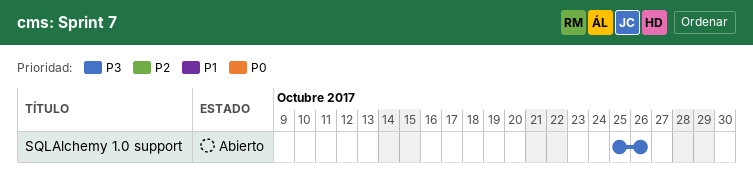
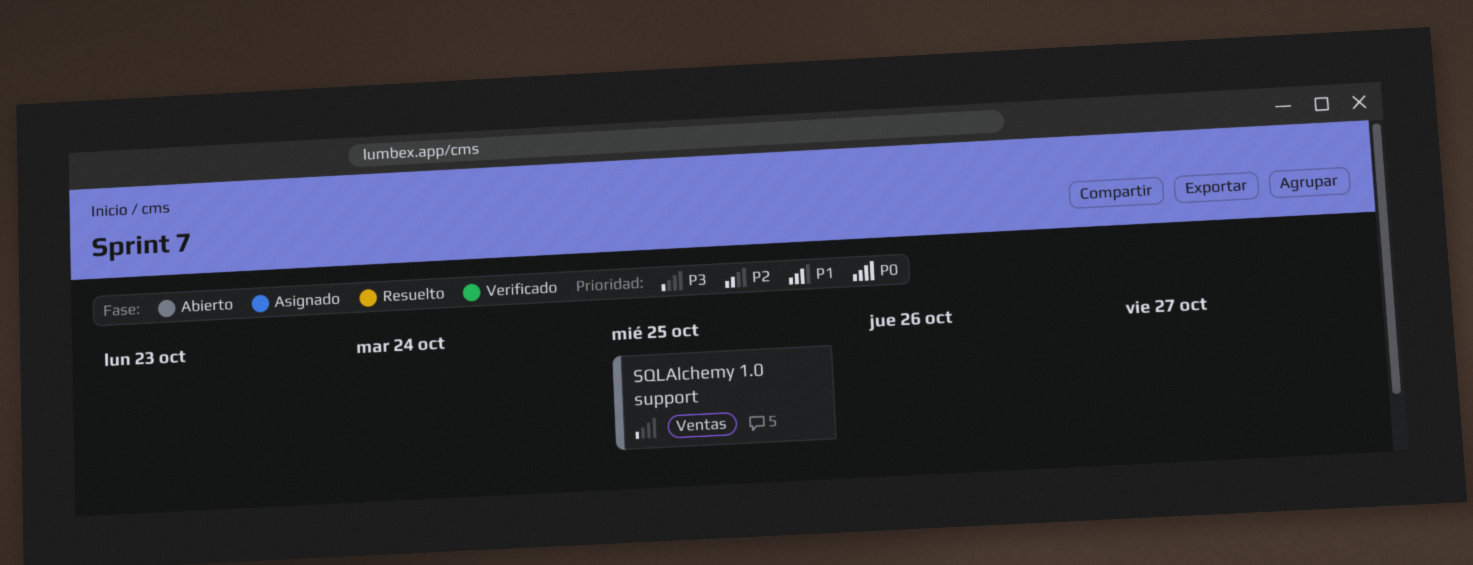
SQLAlchemy 1.0 support, due: Oct 26 -> Oct 25

